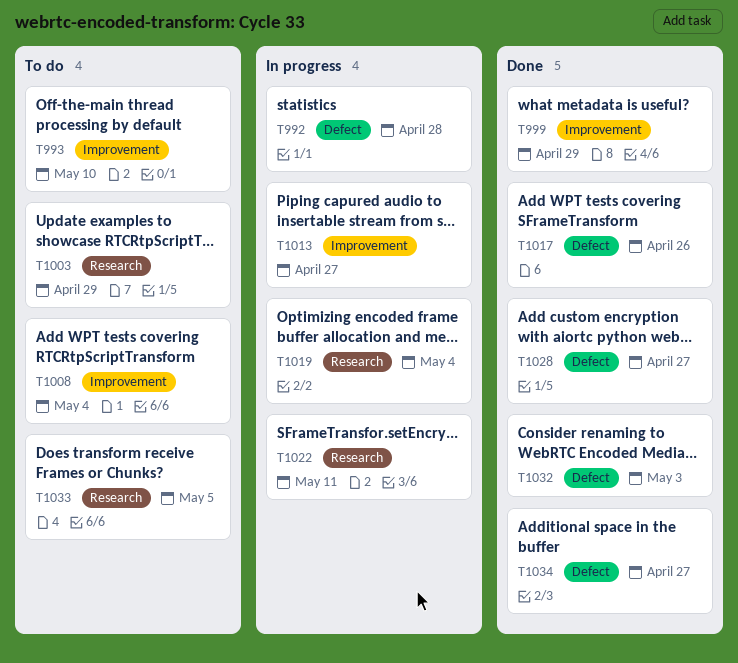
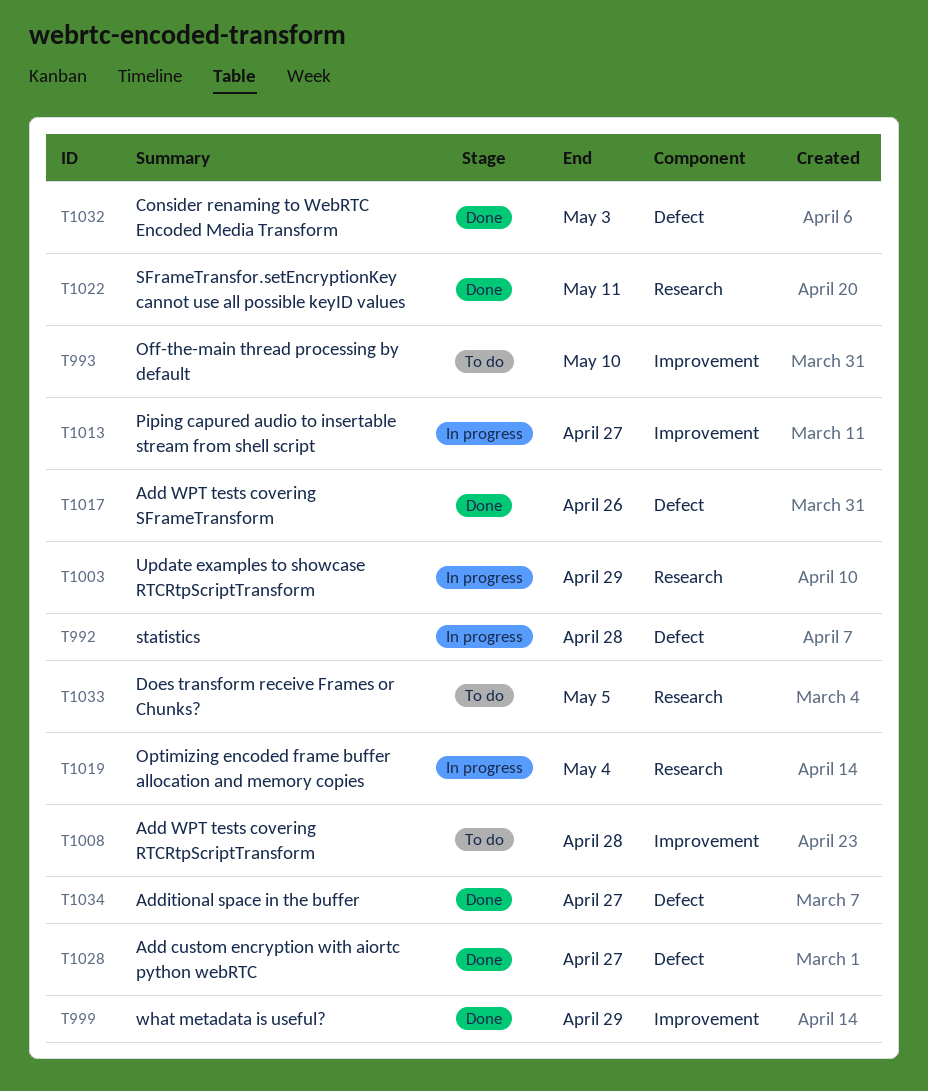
T1003, status: To do -> In progress
T1008, due: May 4 -> Apr 28
T1022, status: In progress -> Done

